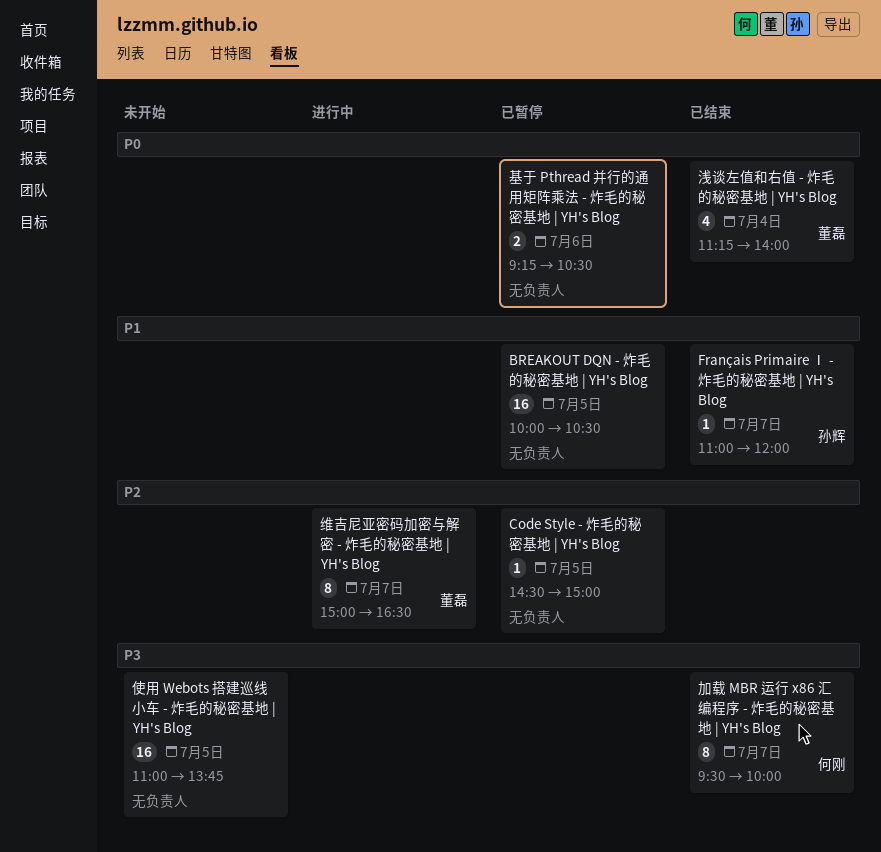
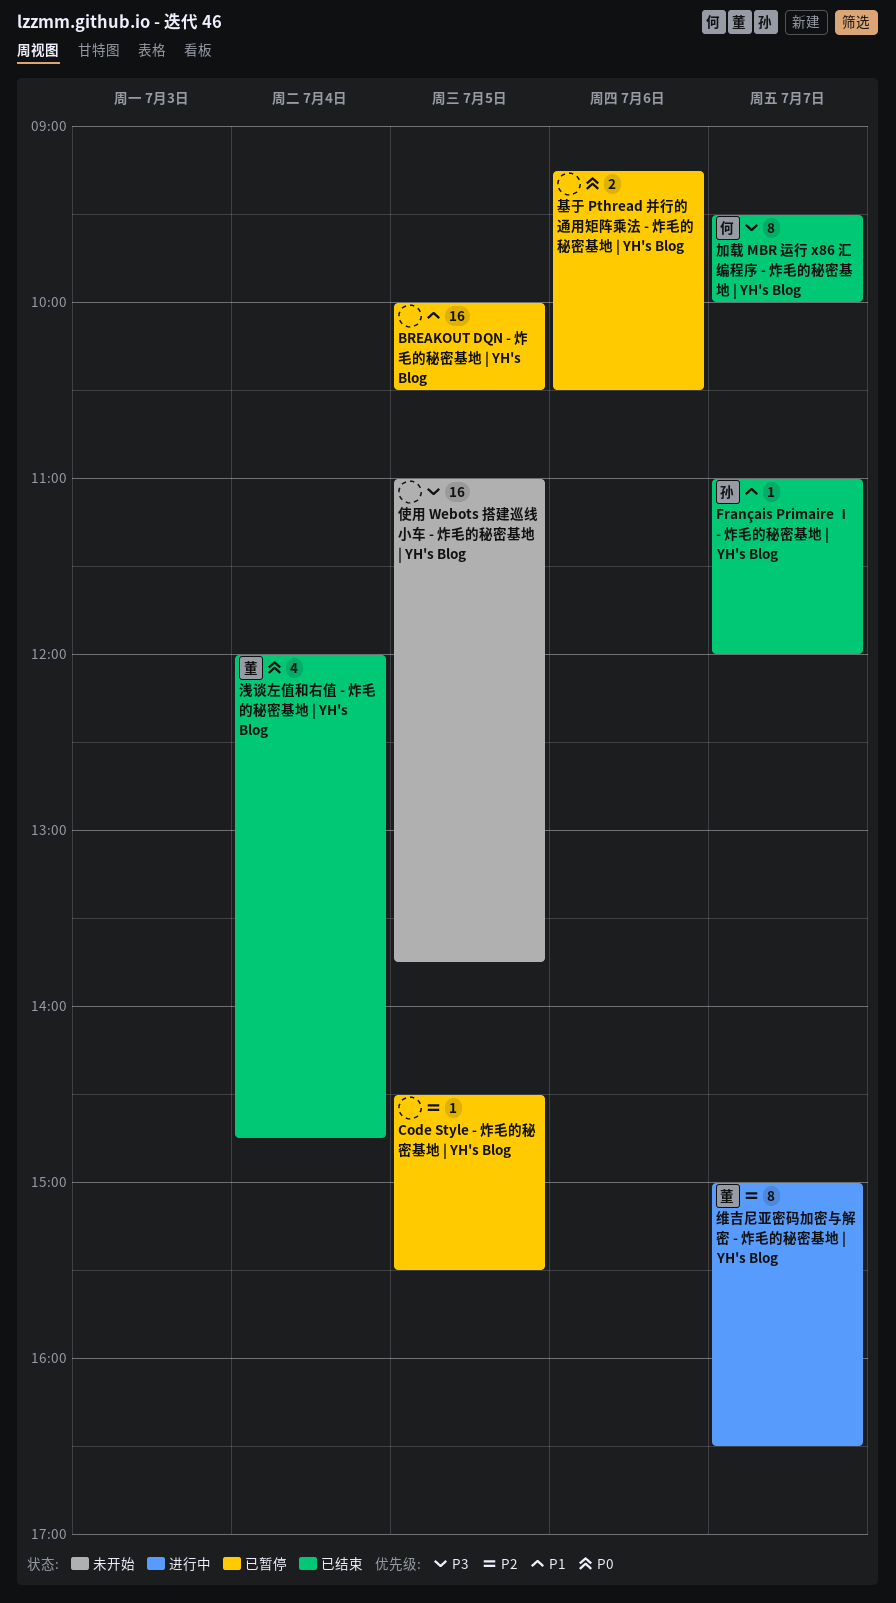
Code Style - 炸毛的秘密基地 | YH's Blog, ends: 15:00 -> 15:30
浅谈左值和右值 - 炸毛的秘密基地 | YH's Blog, begins: 11:15 -> 12:00
浅谈左值和右值 - 炸毛的秘密基地 | YH's Blog, ends: 14:00 -> 14:45

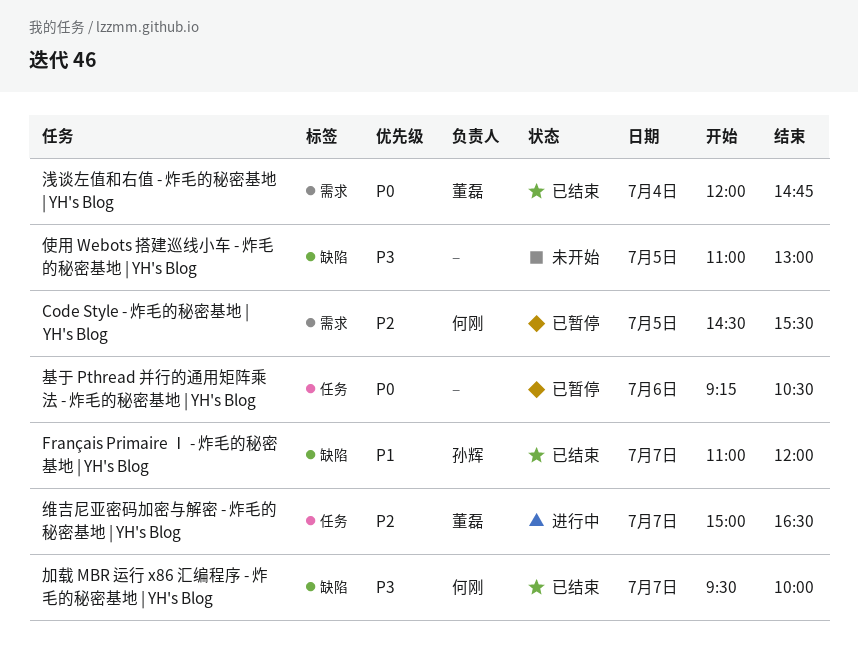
BREAKOUT DQN - 炸毛的秘密基地 | YH's Blog: present -> none
Code Style - 炸毛的秘密基地 | YH's Blog, owner: none -> 何刚
使用 Webots 搭建巡线小车 - 炸毛的秘密基地 | YH's Blog, ends: 13:45 -> 13:00

